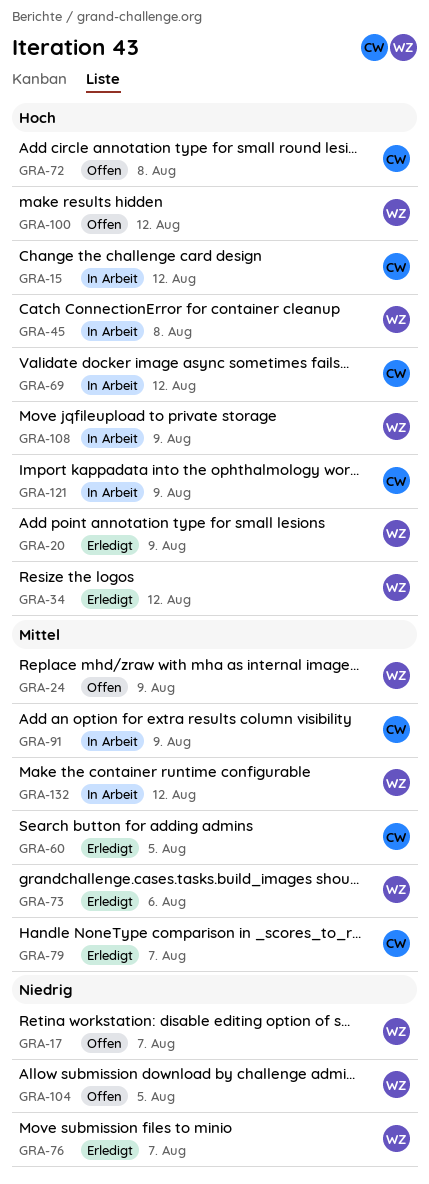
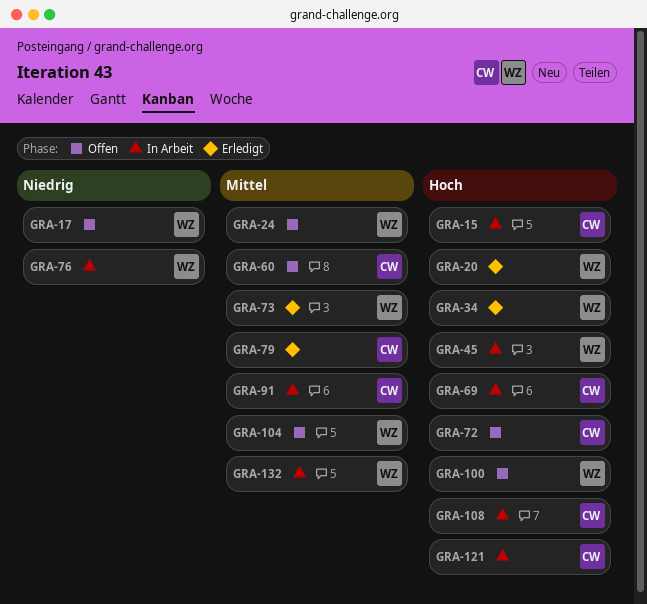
GRA-60, status: Erledigt -> Offen
GRA-76, status: Erledigt -> In Arbeit
GRA-104, priority: Niedrig -> Mittel
GRA-108, owner: WZ -> CW

